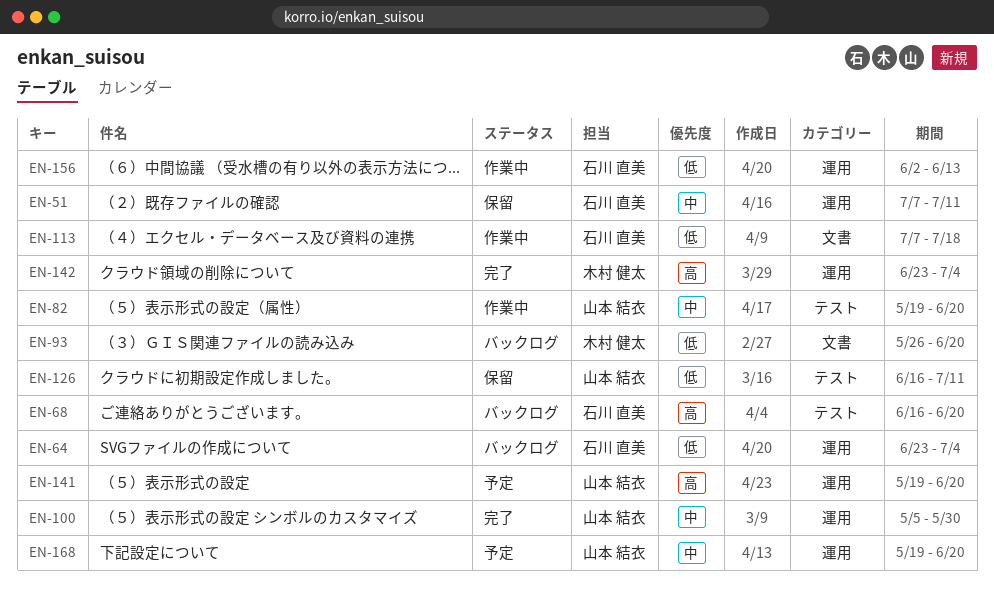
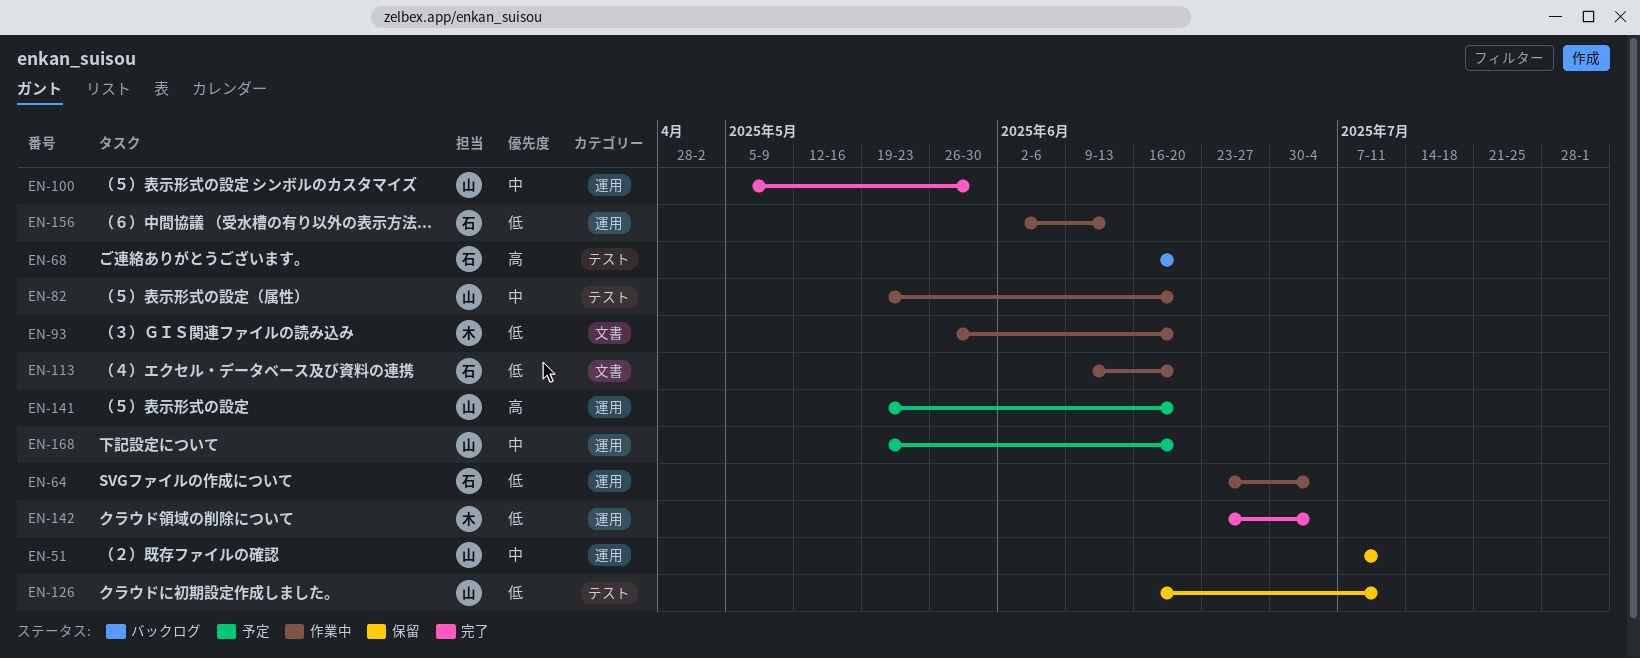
EN-51, owner: 石川 直美 -> 山本 結衣
EN-64, status: バックログ -> 作業中
EN-93, status: バックログ -> 作業中
EN-113, start: Jul 7 -> Jun 9
EN-113, due: Jul 18 -> Jun 20
EN-142, priority: 高 -> 低

